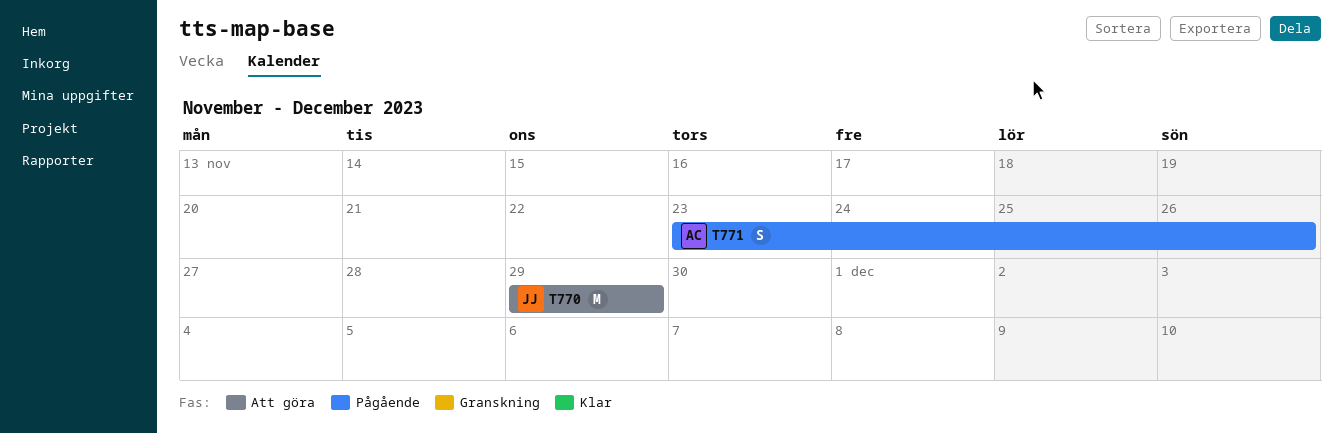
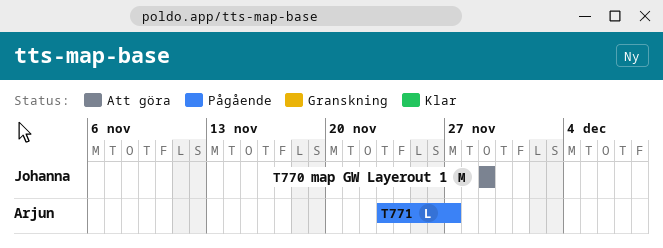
T771, estimate: S -> L
T771, due: Nov 26 -> Nov 27

